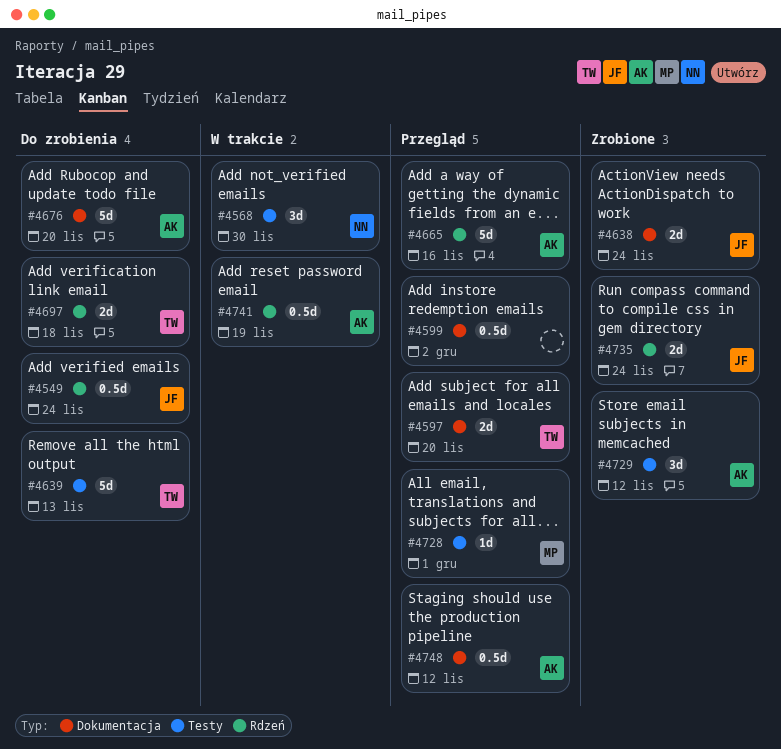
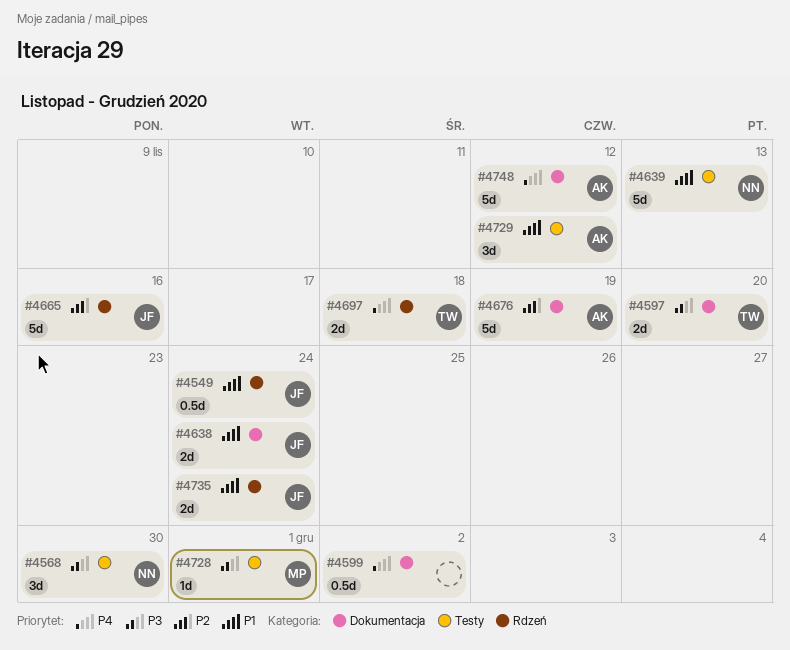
#4639, owner: TW -> NN
#4665, owner: AK -> JF
#4676, due: Nov 20 -> Nov 19
#4741: present -> none
#4748, estimate: 0.5d -> 5d

